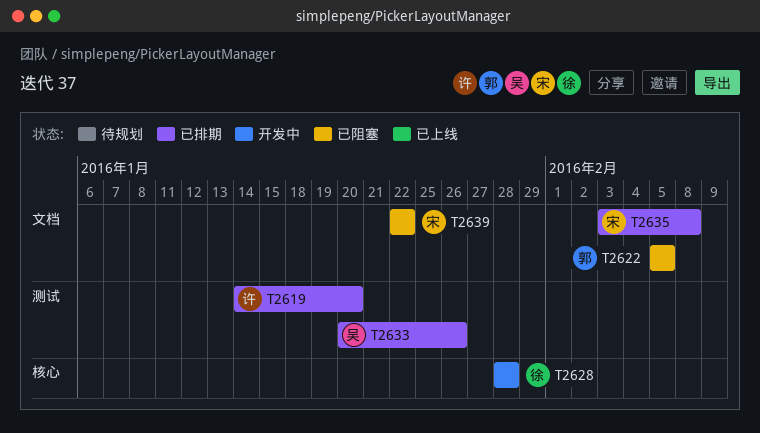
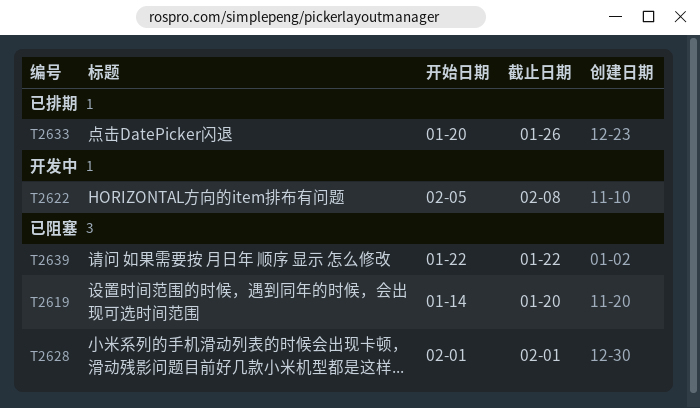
T2619, status: 已排期 -> 已阻塞
T2622, status: 已阻塞 -> 开发中
T2622, due: Feb 5 -> Feb 8
T2628, status: 开发中 -> 已阻塞
T2628, start: Jan 28 -> Feb 1
T2628, due: Jan 28 -> Feb 1
T2635: present -> none

